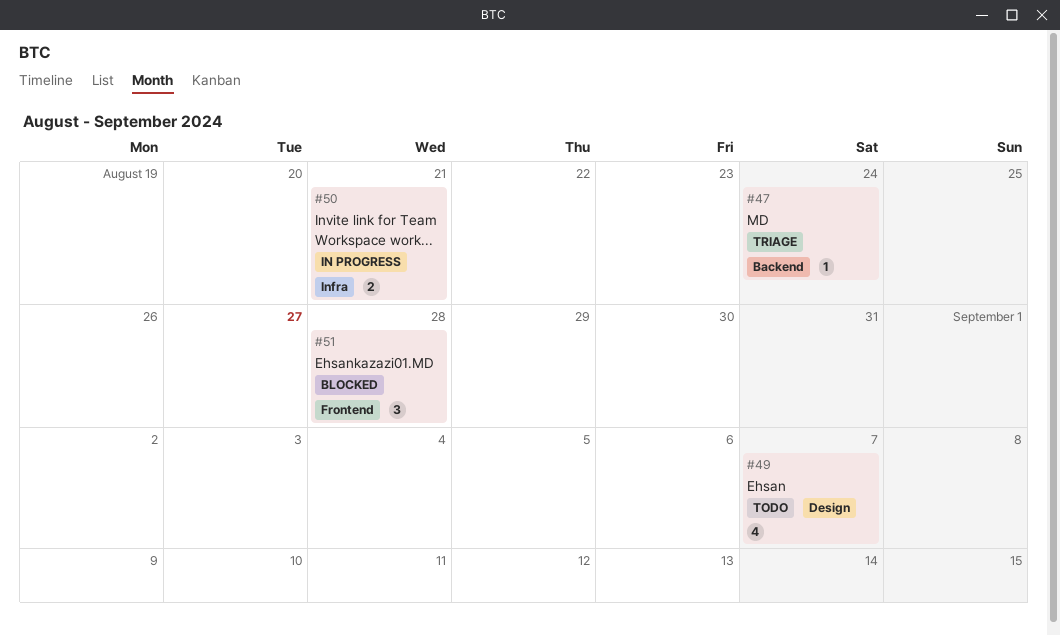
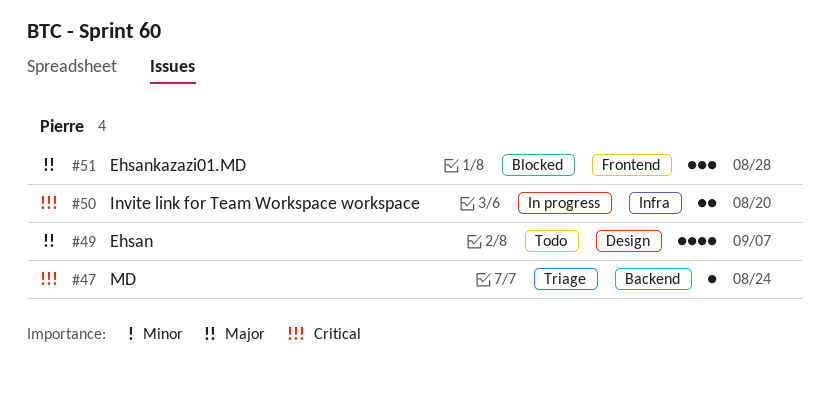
#50, due: Aug 21 -> Aug 20

